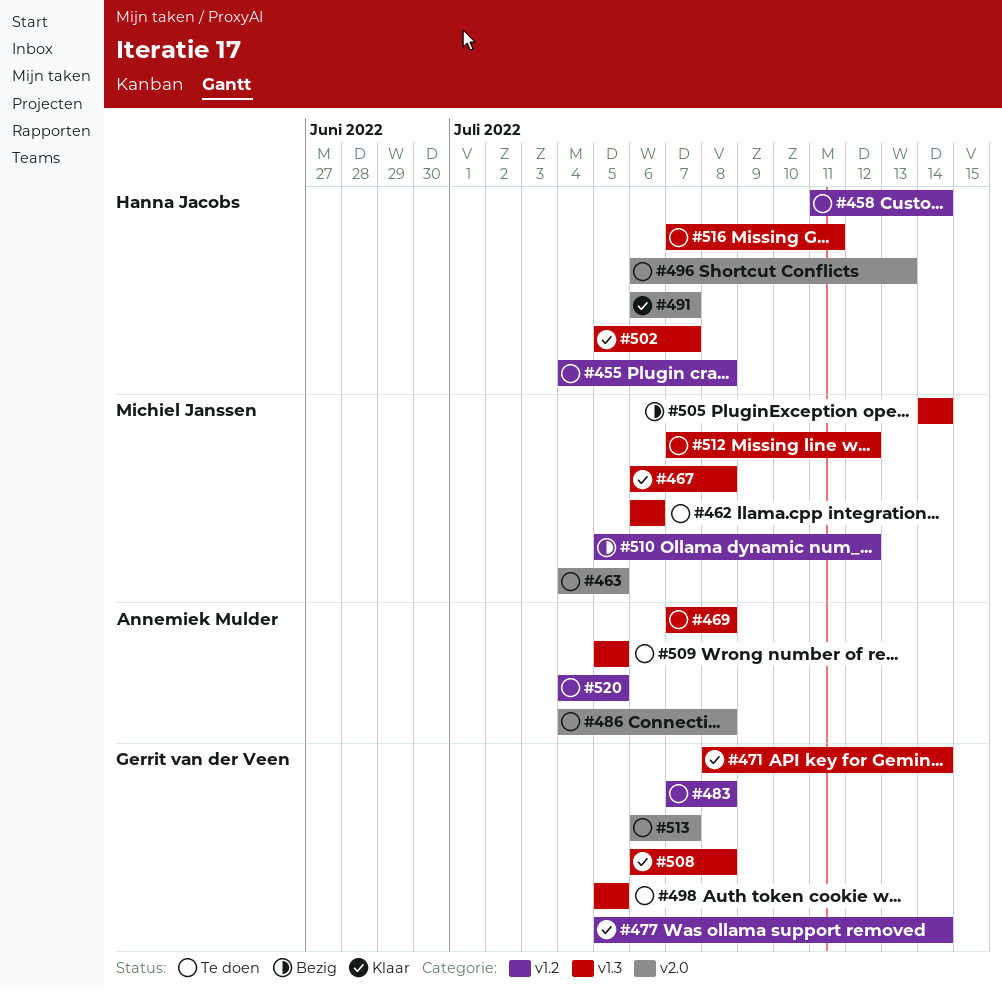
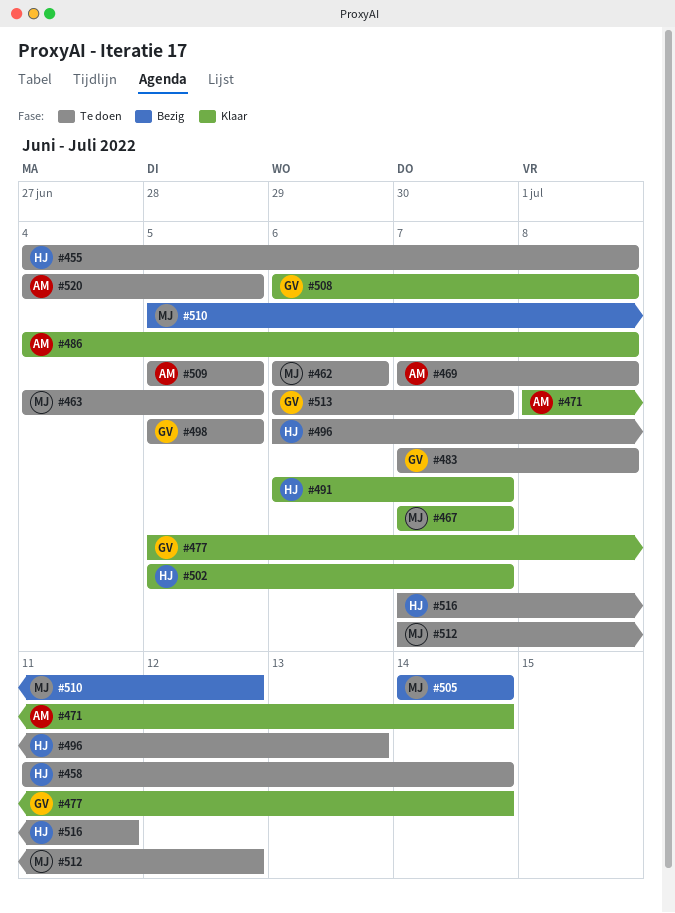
#467, start: Jul 6 -> Jul 7
#467, due: Jul 8 -> Jul 7
#471, owner: Gerrit van der Veen -> Annemiek Mulder
#486, status: Te doen -> Klaar

